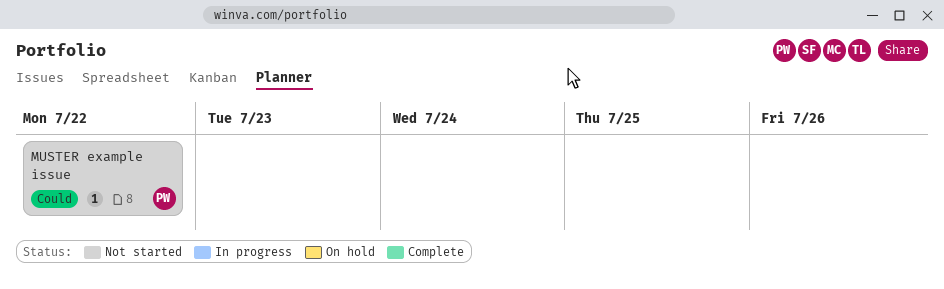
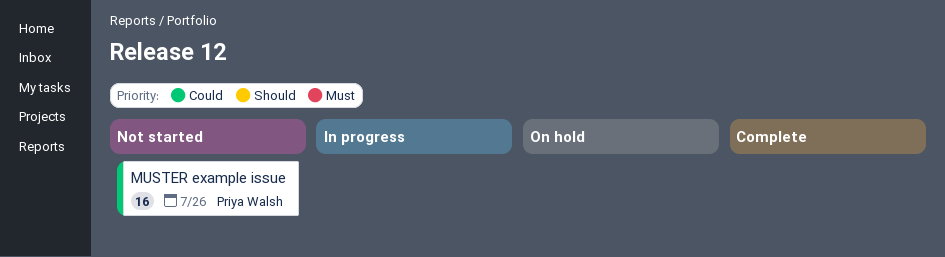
MUSTER example issue, estimate: 1 -> 16
MUSTER example issue, due: Jul 22 -> Jul 26

